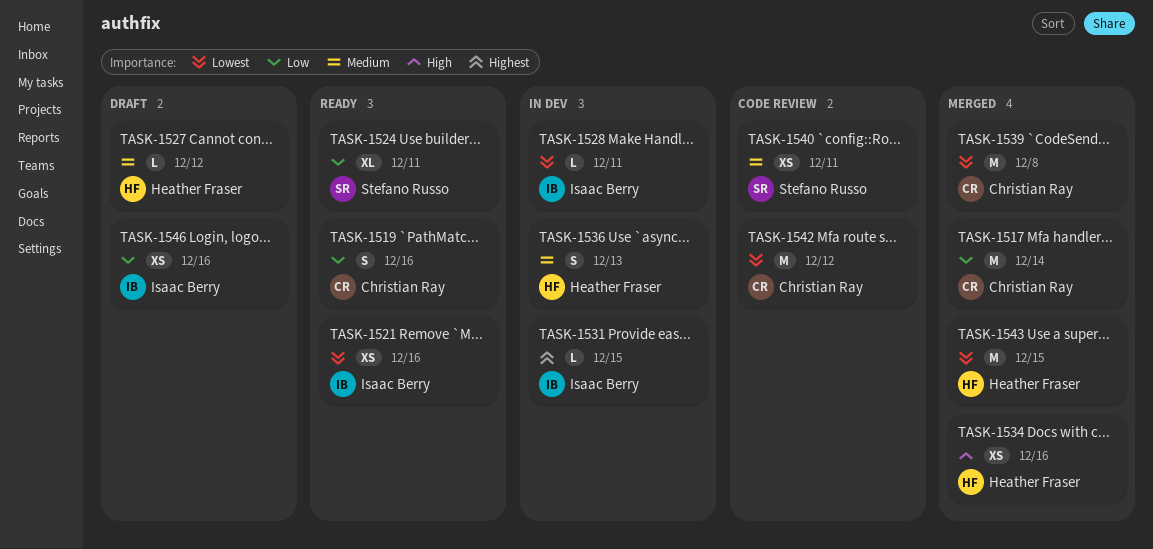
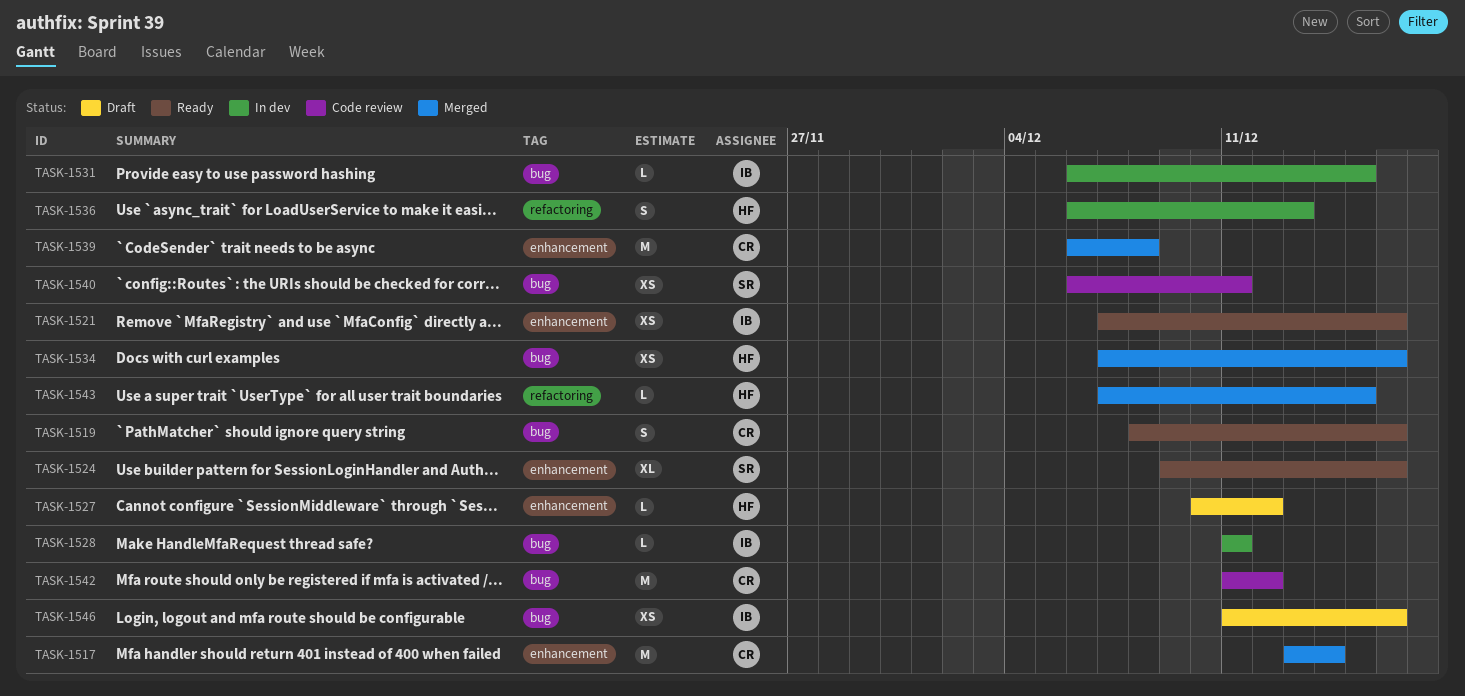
TASK-1524, due: Dec 11 -> Dec 16
TASK-1543, estimate: M -> L

